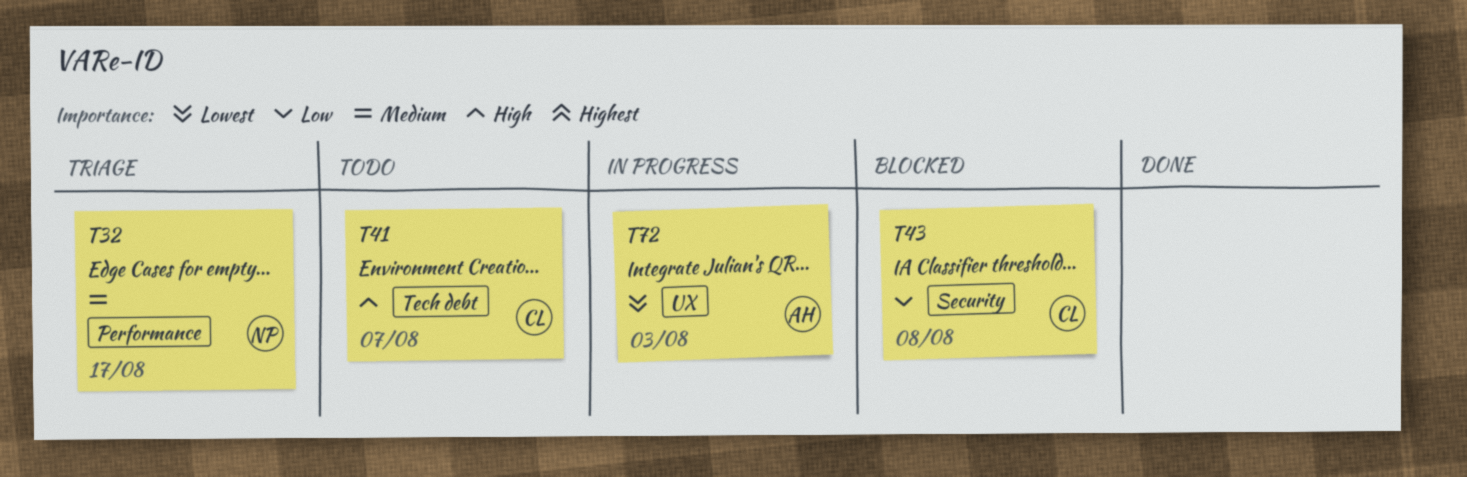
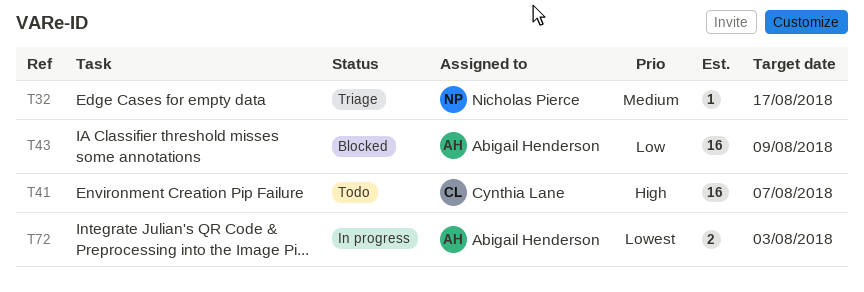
T43, owner: Cynthia Lane -> Abigail Henderson
T43, due: Aug 8 -> Aug 9

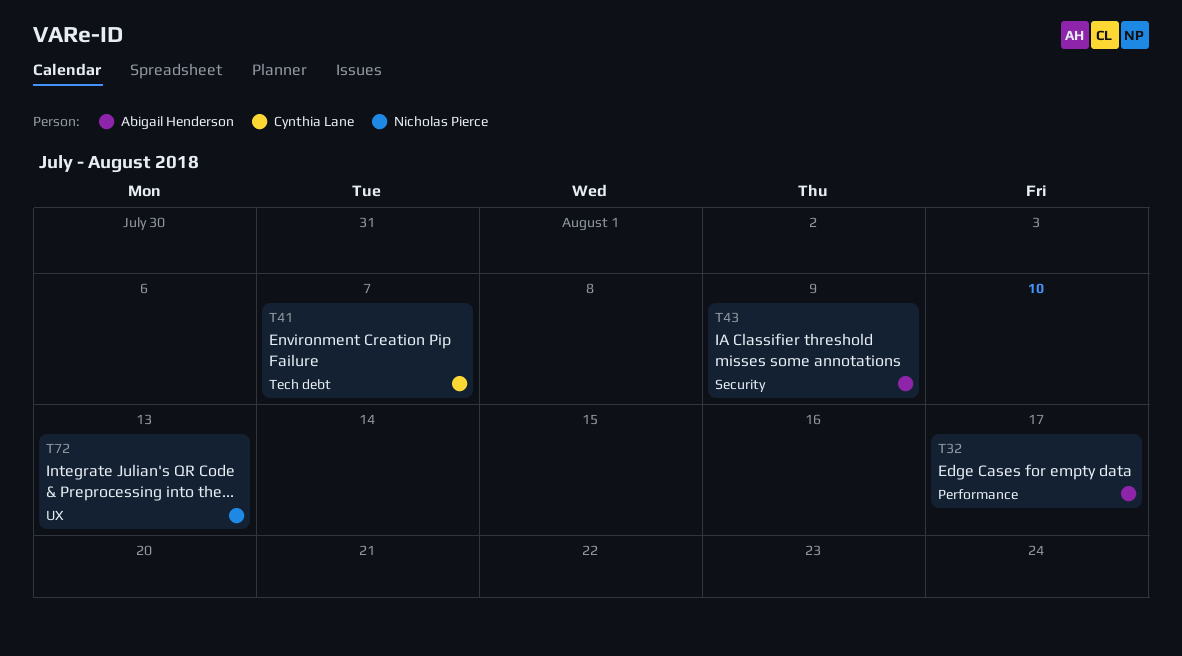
T32, owner: Nicholas Pierce -> Abigail Henderson
T72, owner: Abigail Henderson -> Nicholas Pierce
T72, due: Aug 3 -> Aug 13

